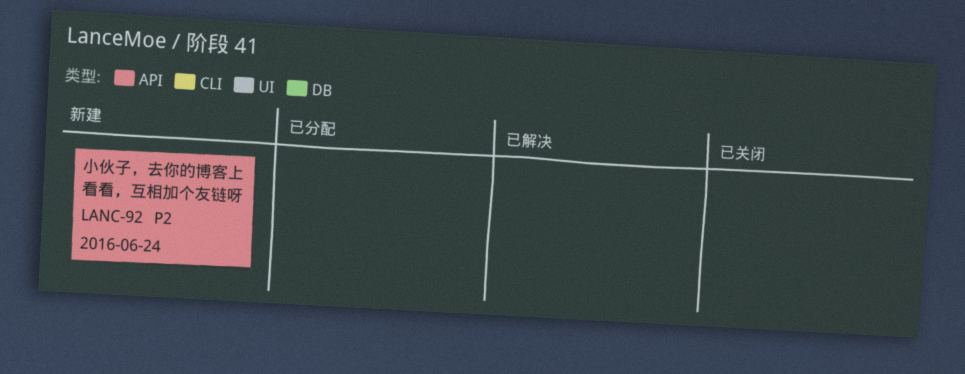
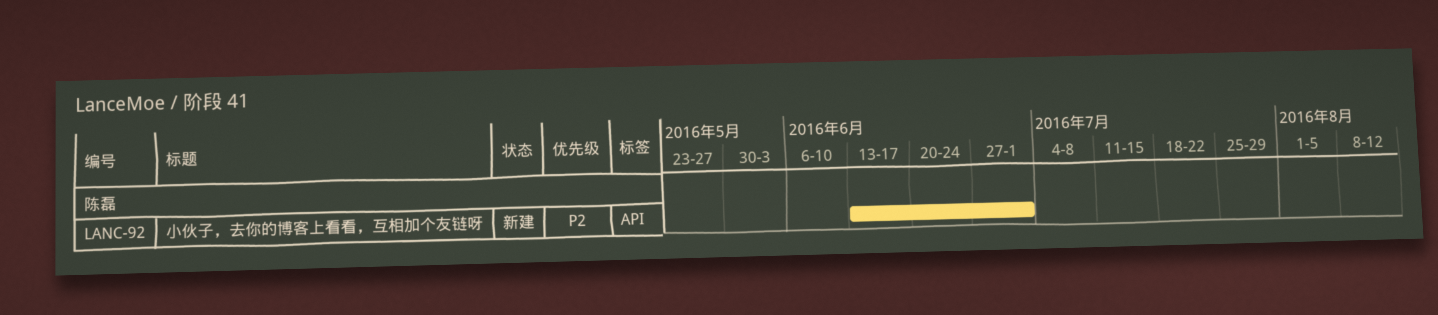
LANC-92, due: Jun 24 -> Jul 1

